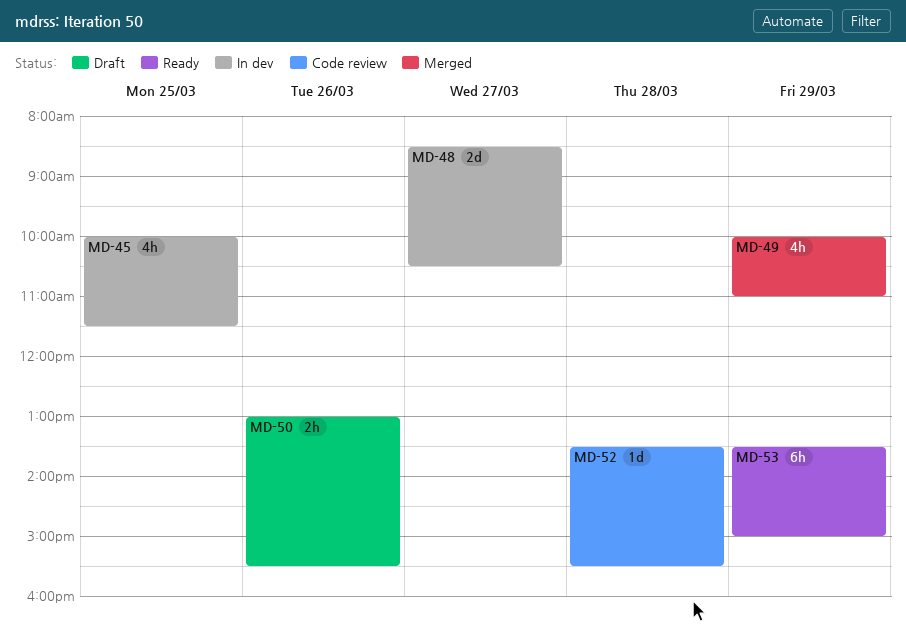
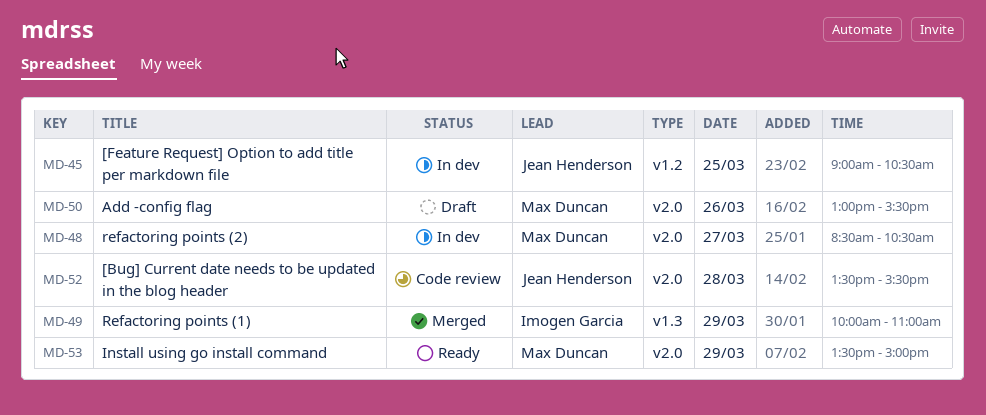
MD-45, begins: 10:00 -> 09:00
MD-45, ends: 11:30 -> 10:30

